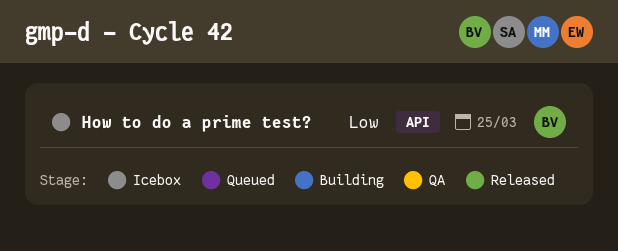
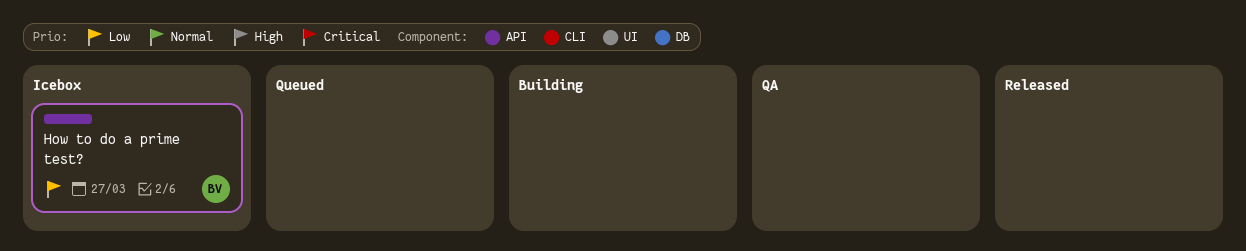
How to do a prime test?, due: Mar 25 -> Mar 27

